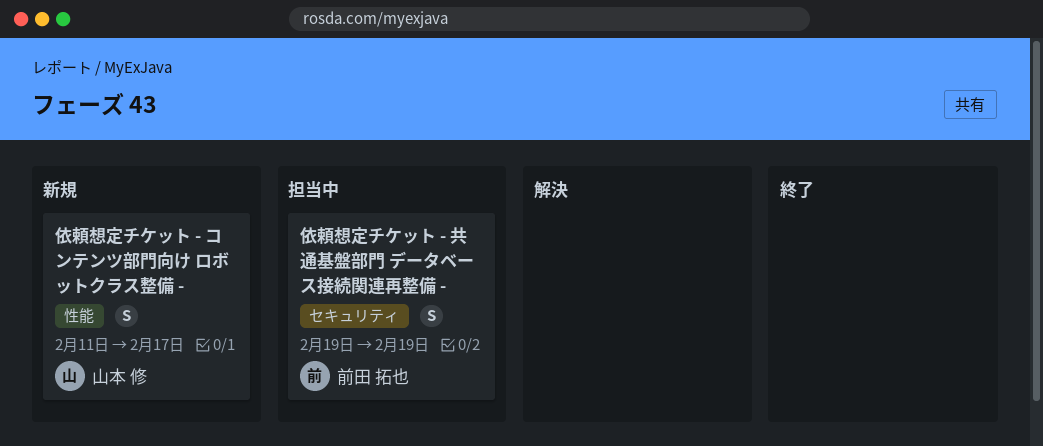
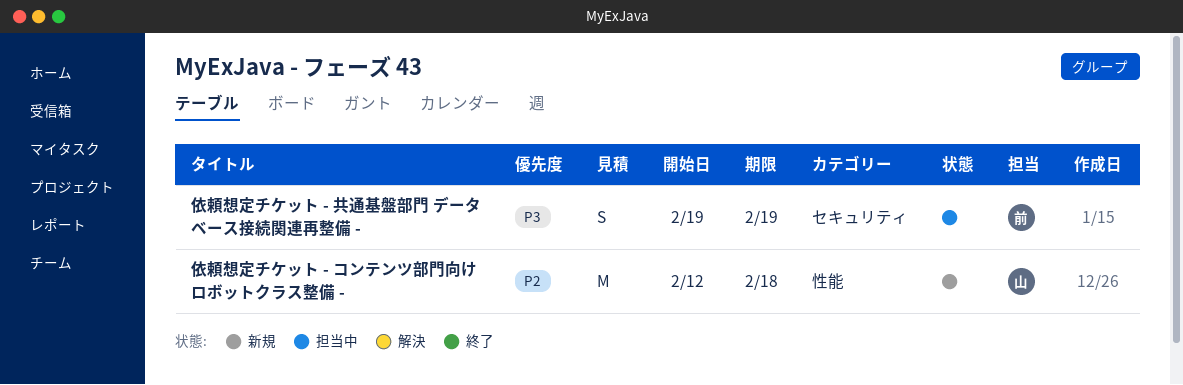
依頼想定チケット - コンテンツ部門向け ロボットクラス整備 -, estimate: S -> M
依頼想定チケット - コンテンツ部門向け ロボットクラス整備 -, start: Feb 11 -> Feb 12
依頼想定チケット - コンテンツ部門向け ロボットクラス整備 -, due: Feb 17 -> Feb 18

